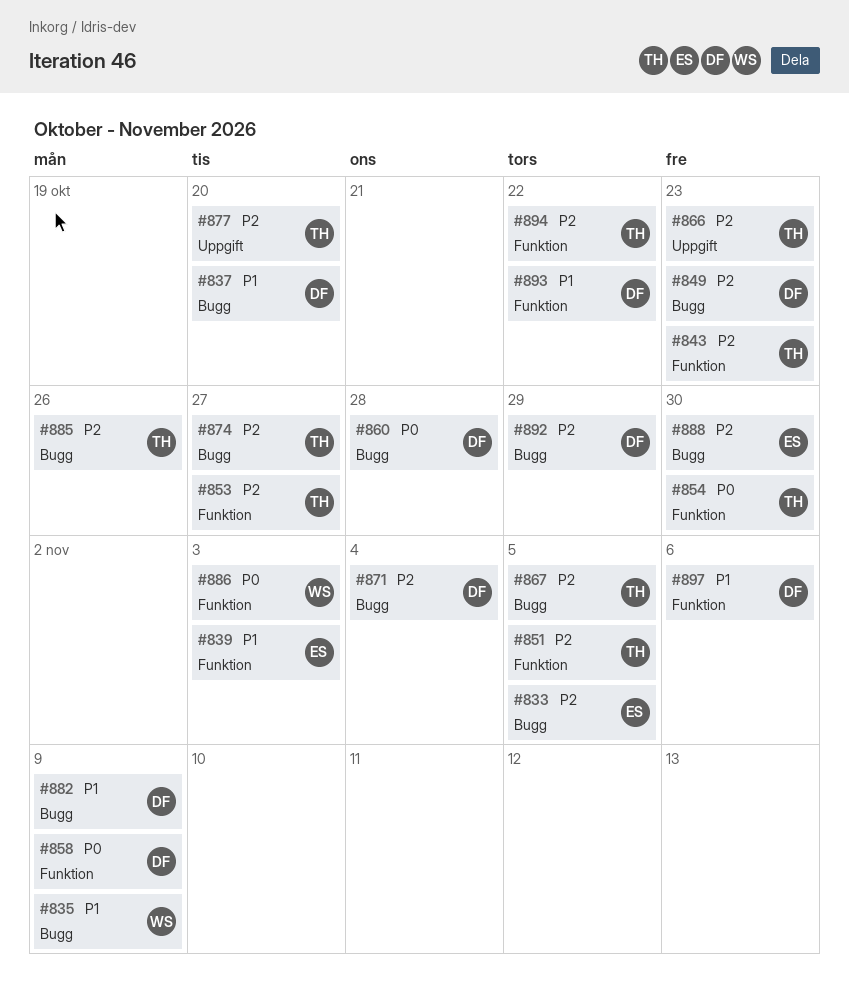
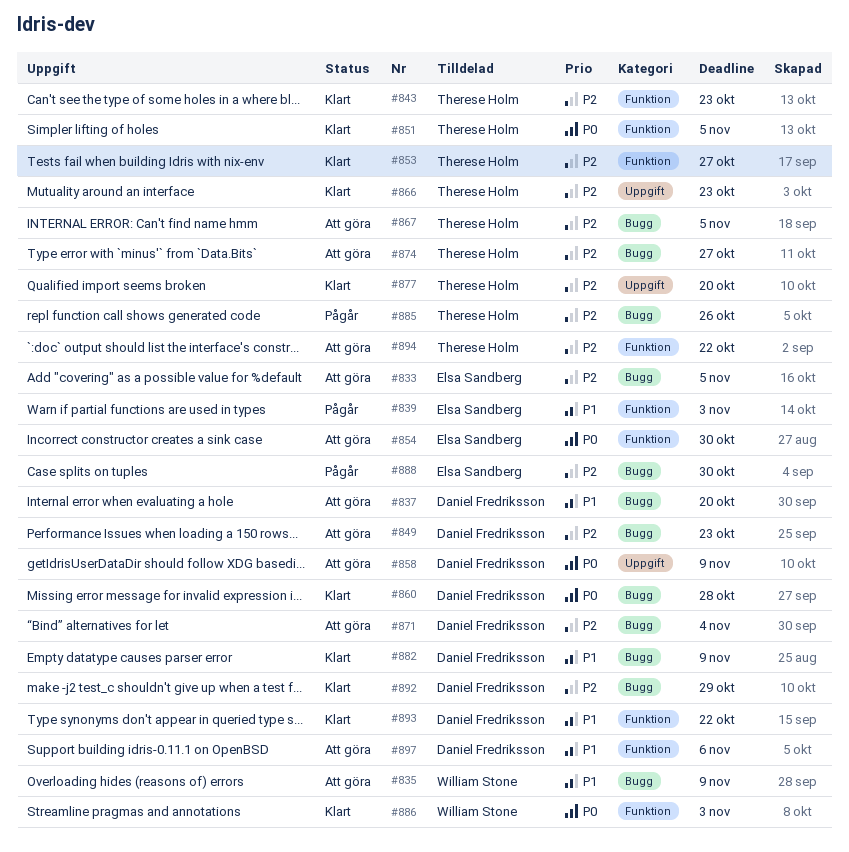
#851, priority: P2 -> P0
#854, owner: Therese Holm -> Elsa Sandberg
#858, label: Funktion -> Uppgift

